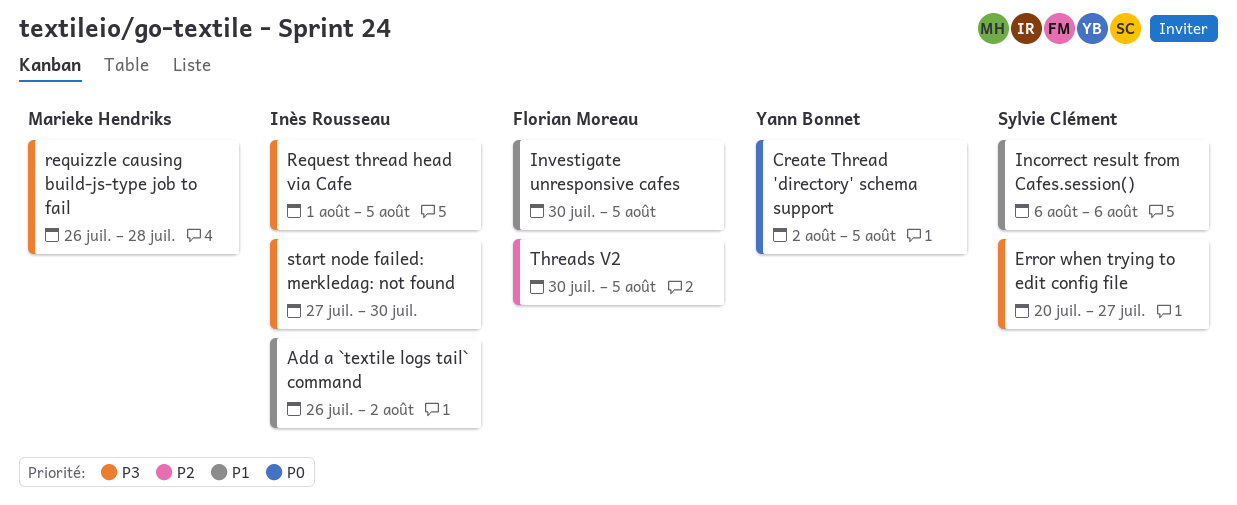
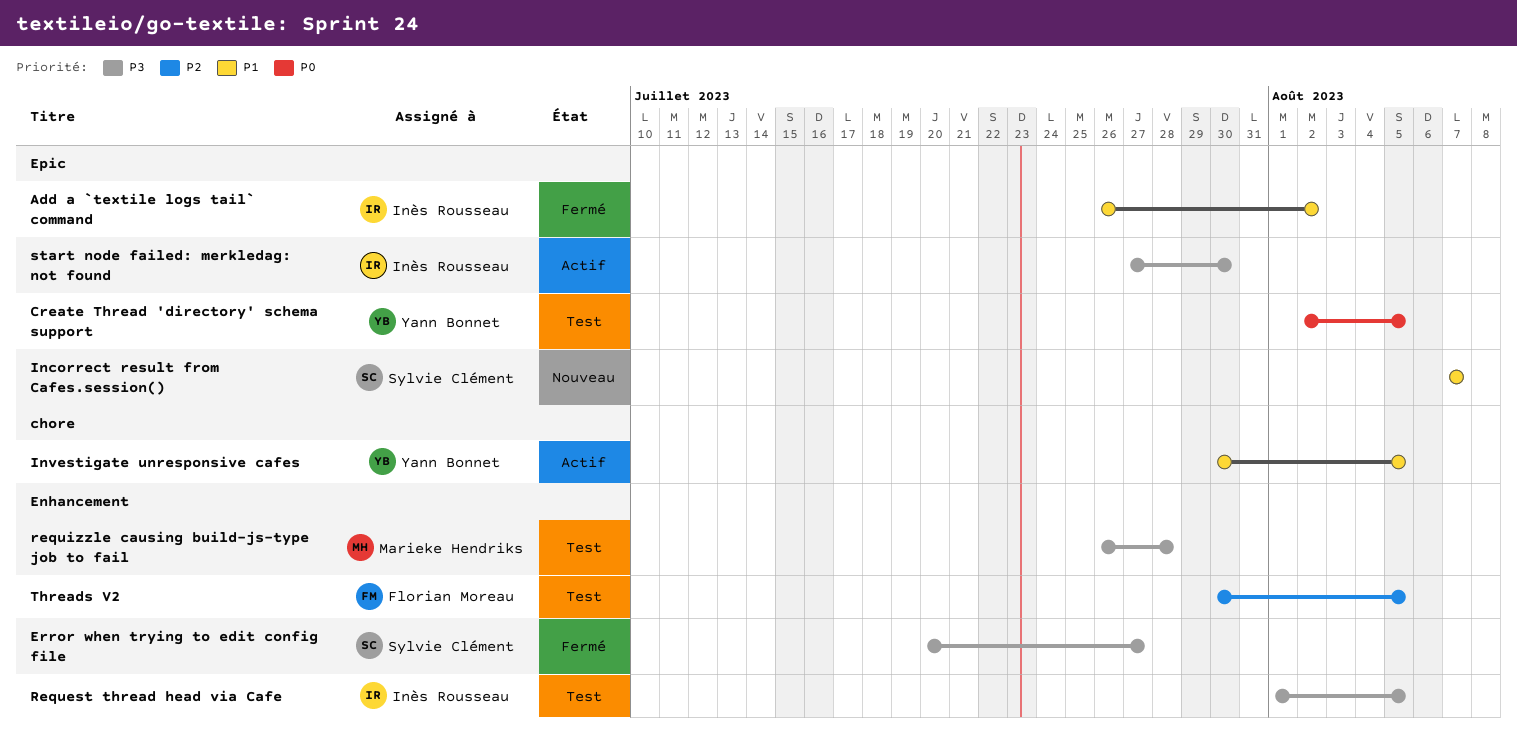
Incorrect result from Cafes.session(), start: Aug 6 -> Aug 7
Incorrect result from Cafes.session(), due: Aug 6 -> Aug 7
Investigate unresponsive cafes, owner: Florian Moreau -> Yann Bonnet

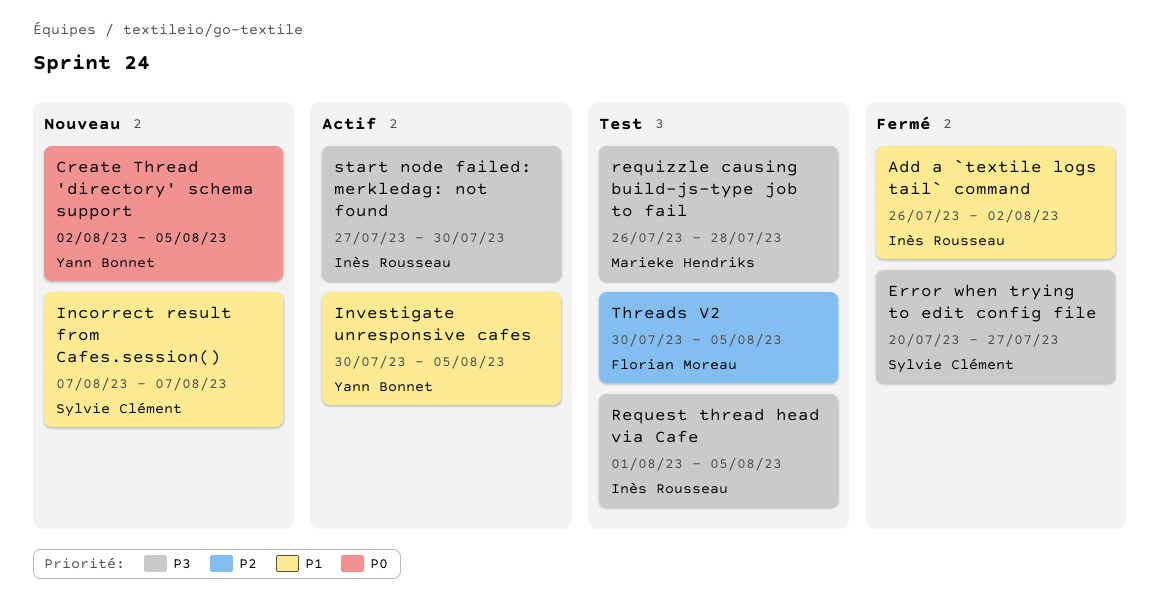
Create Thread 'directory' schema support, status: Test -> Nouveau

